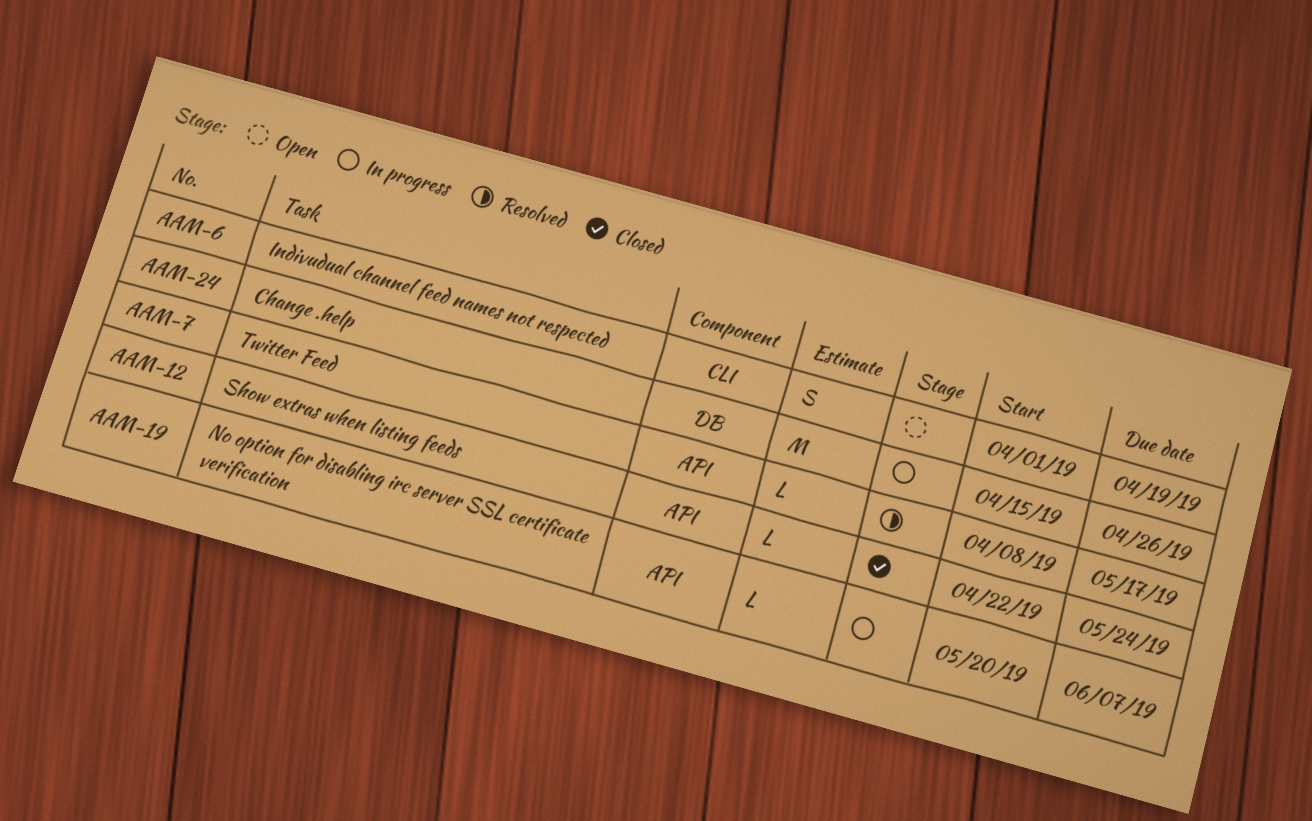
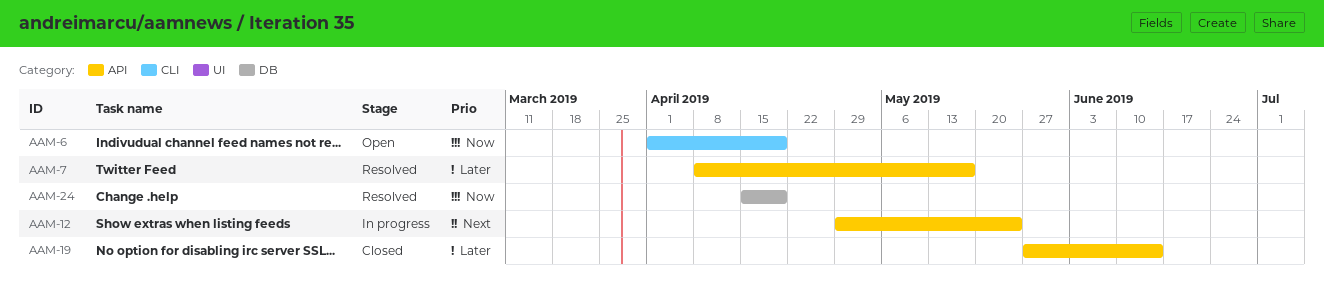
AAM-12, status: Closed -> In progress
AAM-12, start: Apr 22 -> Apr 29
AAM-19, status: In progress -> Closed
AAM-19, start: May 20 -> May 27
AAM-19, due: Jun 7 -> Jun 14
AAM-24, status: In progress -> Resolved
AAM-24, due: Apr 26 -> Apr 19

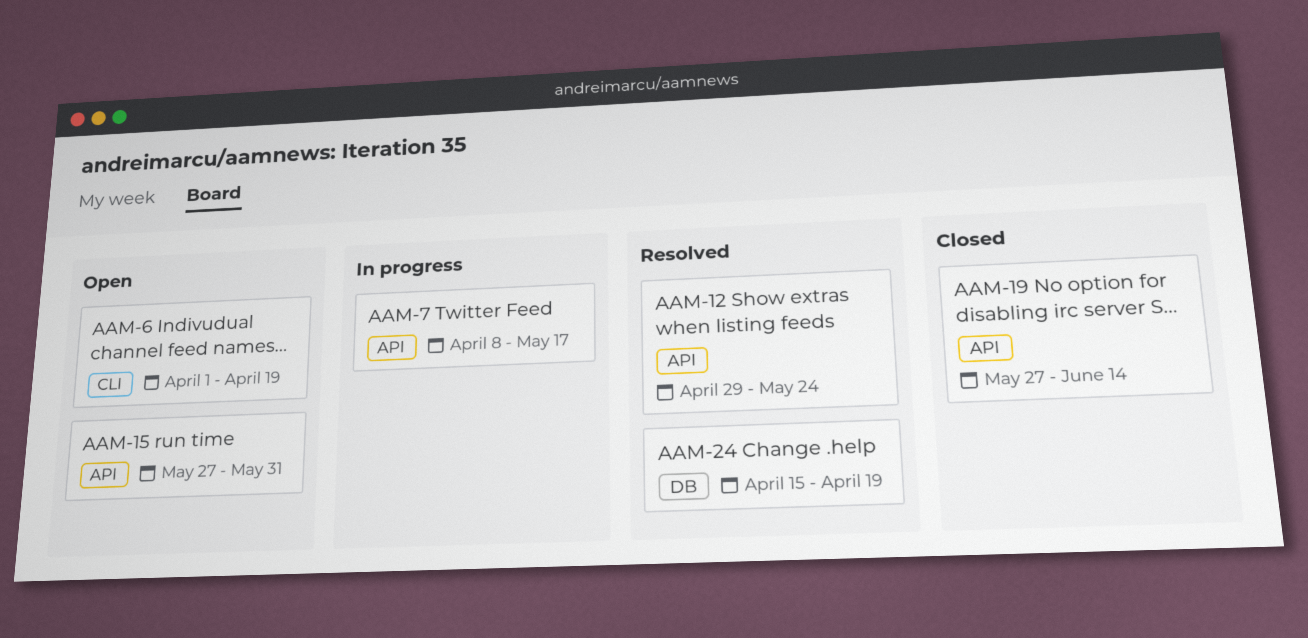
AAM-7, status: Resolved -> In progress
AAM-12, status: In progress -> Resolved
AAM-15: none -> present

